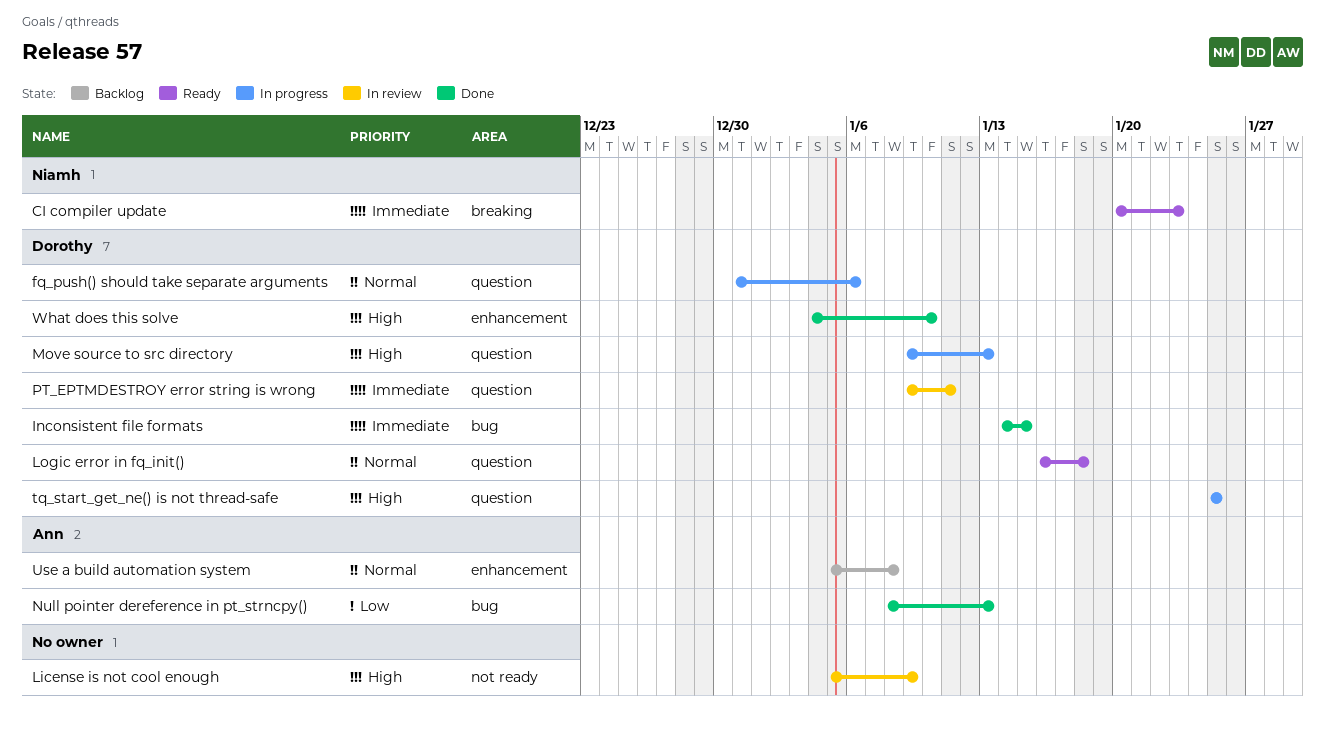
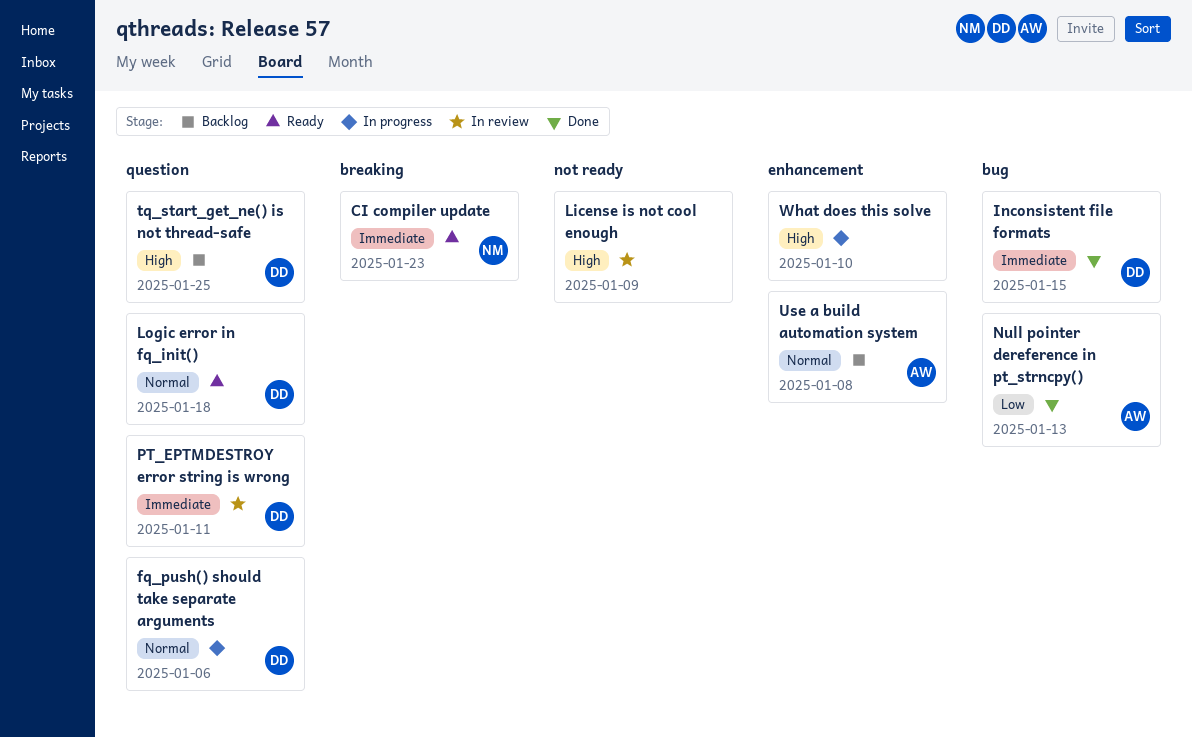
Move source to src directory: present -> none
tq_start_get_ne() is not thread-safe, status: In progress -> Backlog
What does this solve, status: Done -> In progress
What does this solve, owner: Dorothy -> none

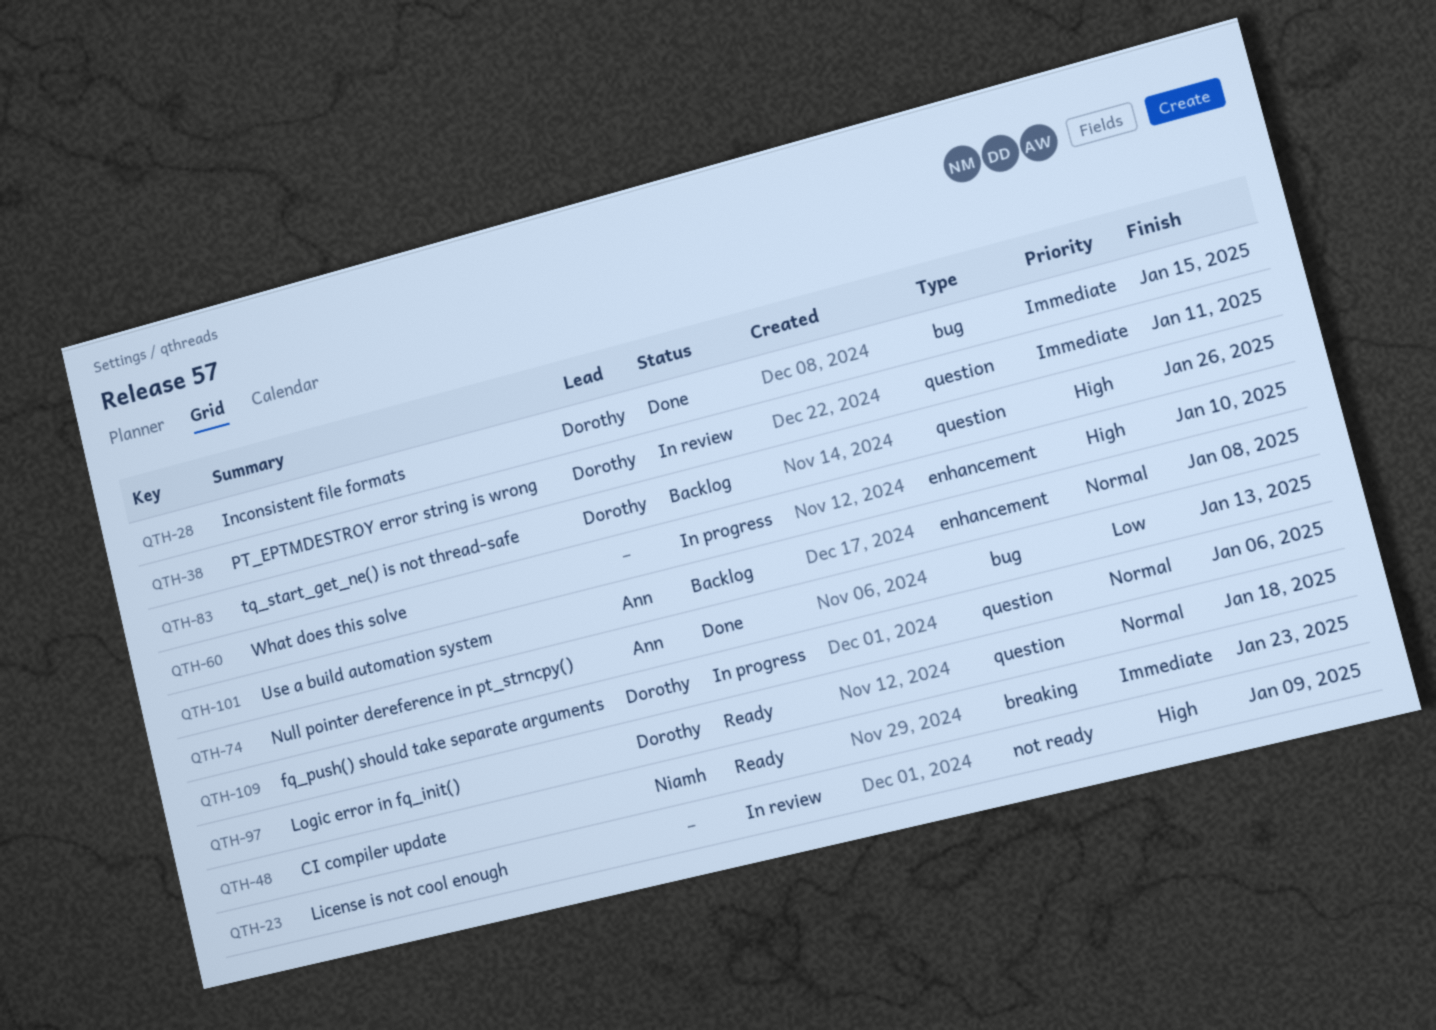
tq_start_get_ne() is not thread-safe, due: Jan 25 -> Jan 26

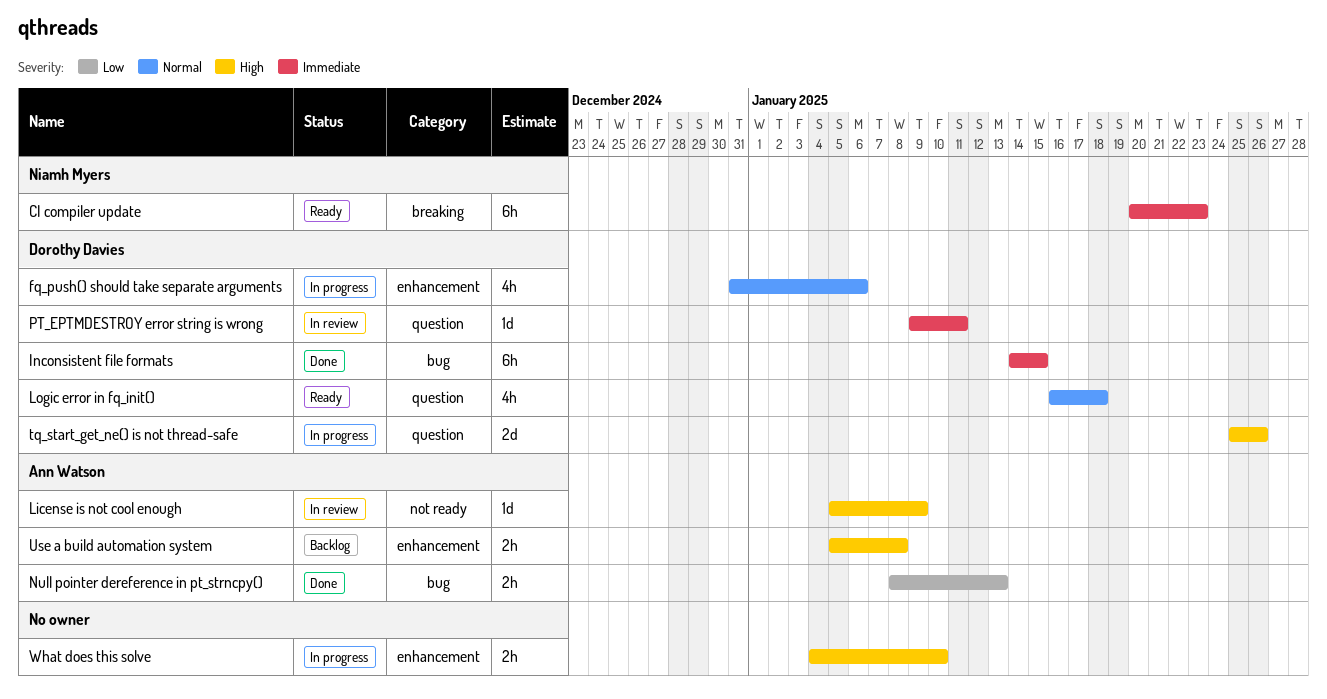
fq_push() should take separate arguments, label: question -> enhancement
License is not cool enough, owner: none -> Ann Watson
tq_start_get_ne() is not thread-safe, status: Backlog -> In progress
Use a build automation system, priority: Normal -> High

